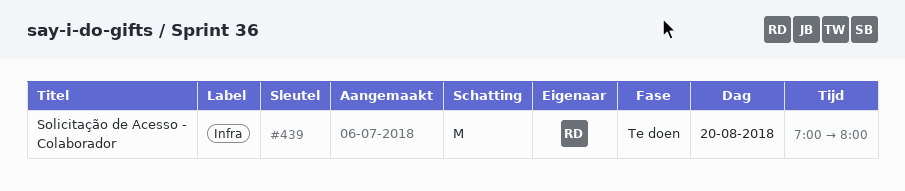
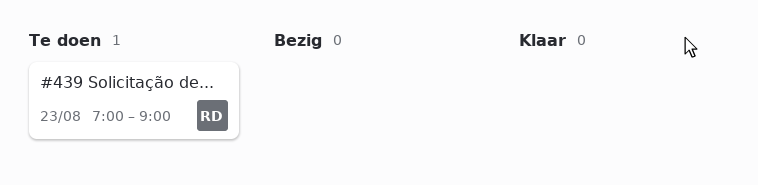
#439, day: Aug 20 -> Aug 23
#439, ends: 08:00 -> 09:00

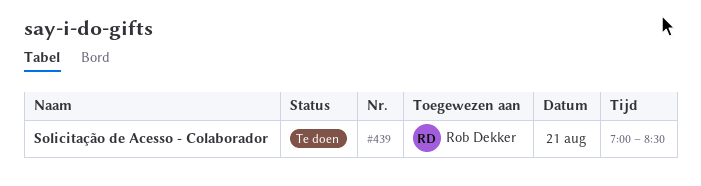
#439, day: Aug 23 -> Aug 21
#439, ends: 09:00 -> 08:30

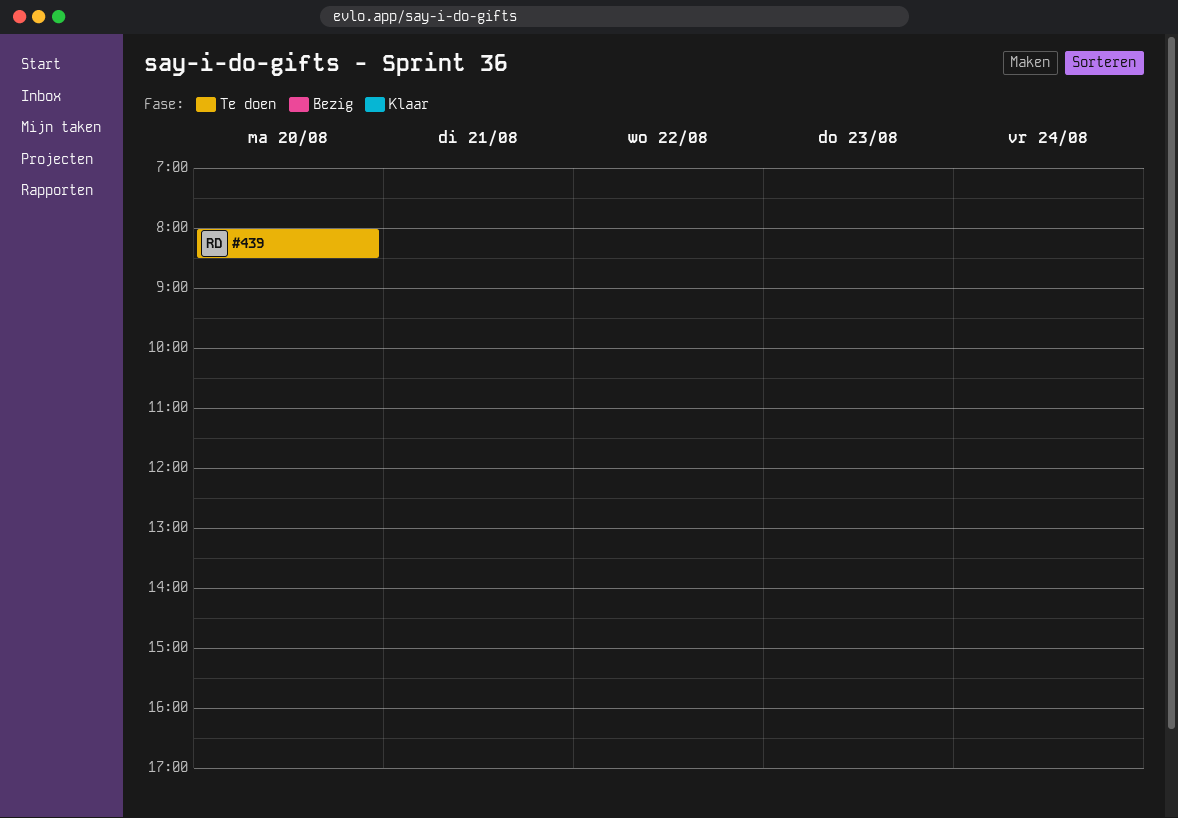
#439, day: Aug 21 -> Aug 20
#439, begins: 07:00 -> 08:00

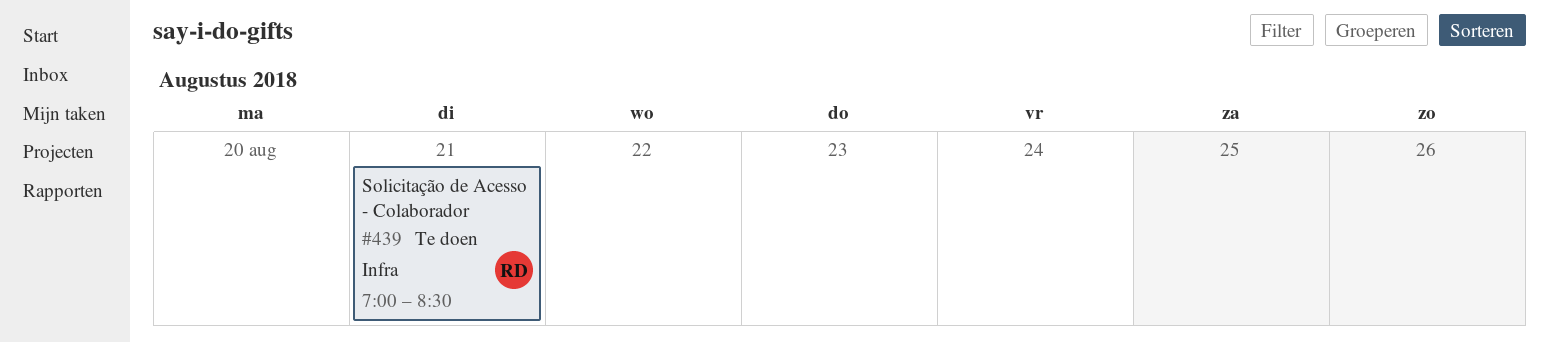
#439, day: Aug 20 -> Aug 21
#439, begins: 08:00 -> 07:00

